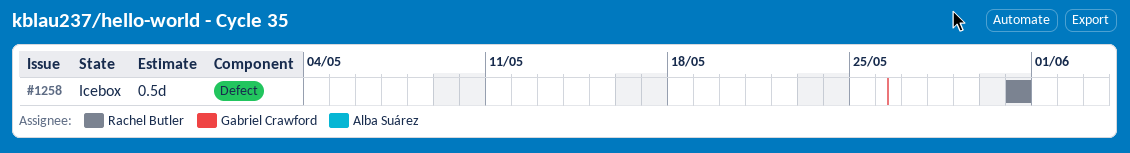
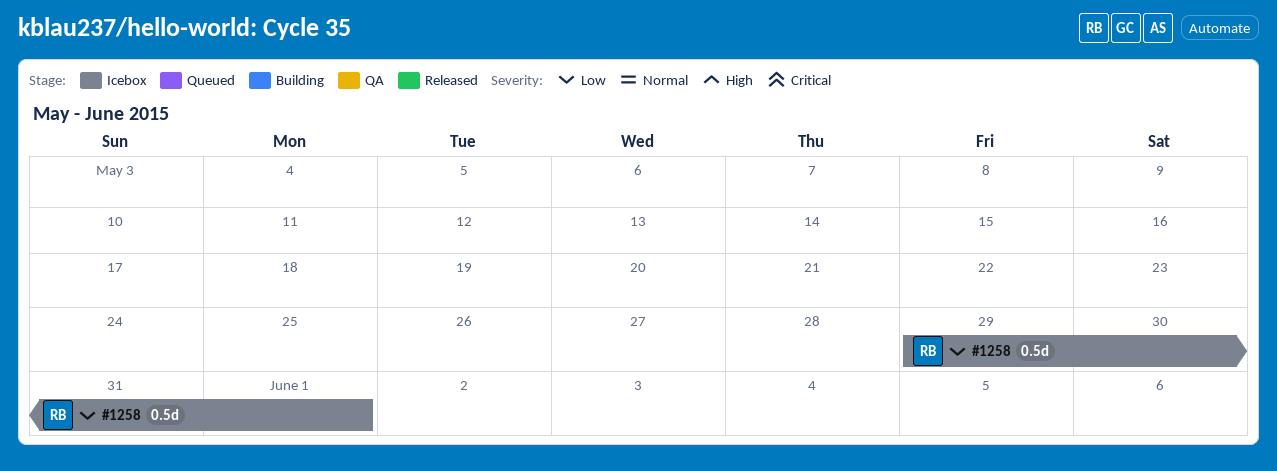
#1258, start: May 31 -> May 29
#1258, due: May 31 -> Jun 1

